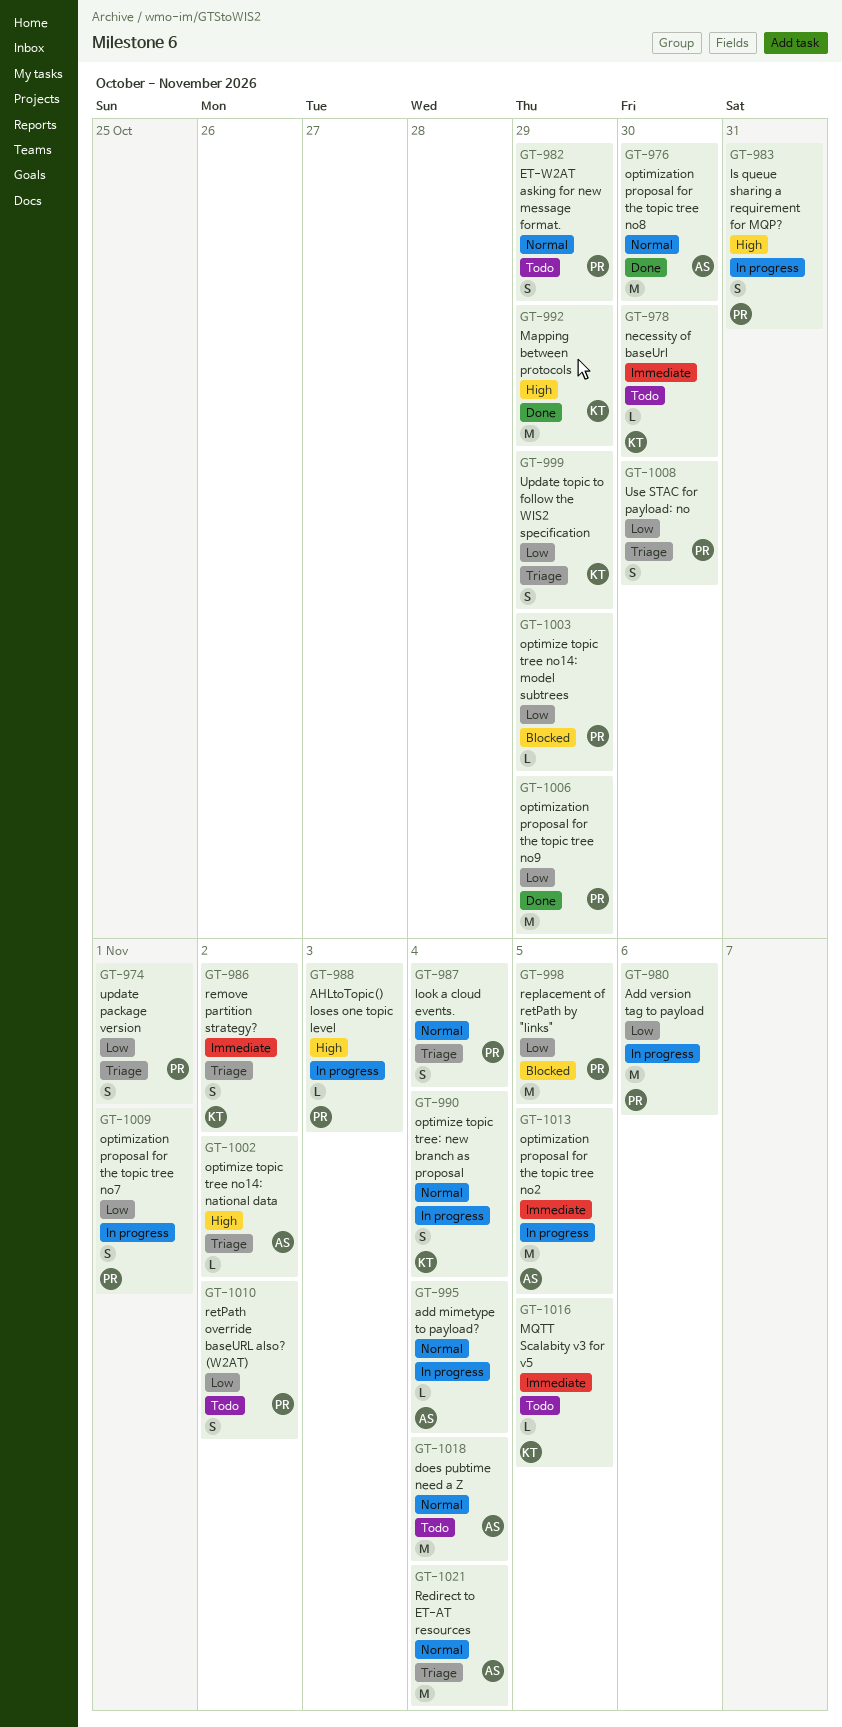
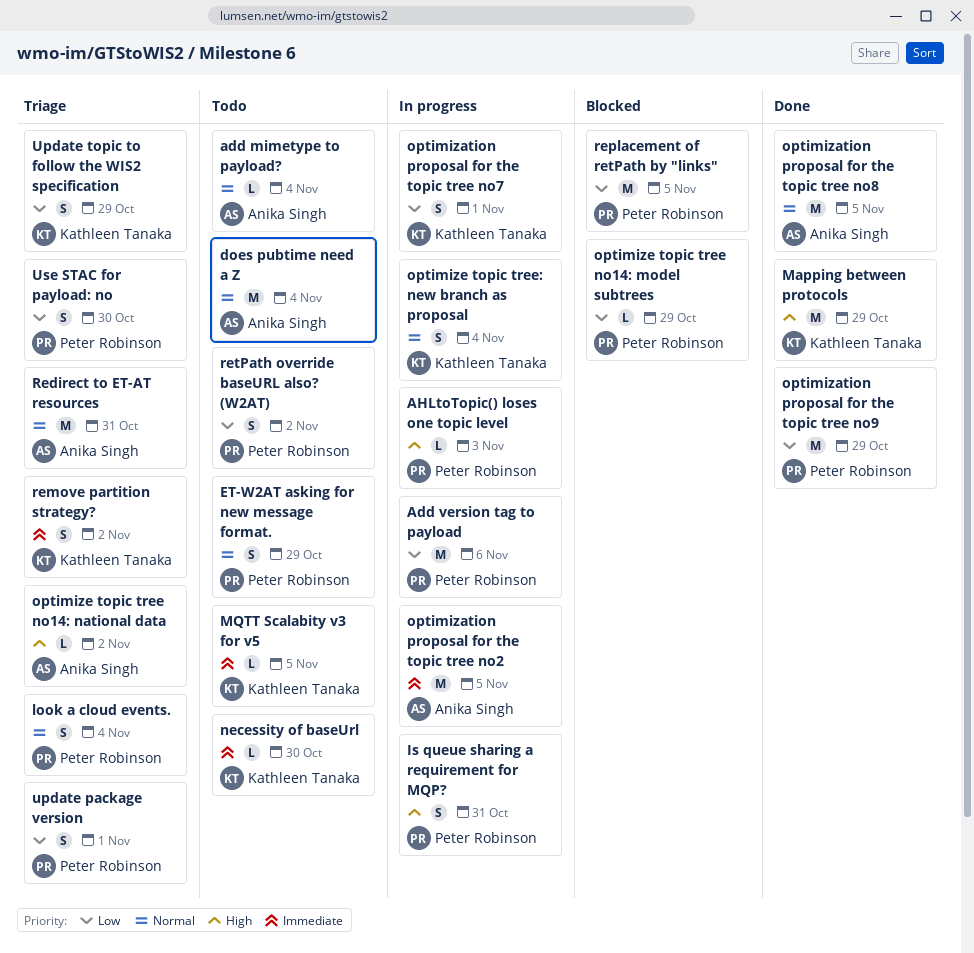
add mimetype to payload?, status: In progress -> Todo
optimization proposal for the topic tree no7, owner: Peter Robinson -> Kathleen Tanaka
optimization proposal for the topic tree no8, due: Oct 30 -> Nov 5
Redirect to ET-AT resources, due: Nov 4 -> Oct 31

